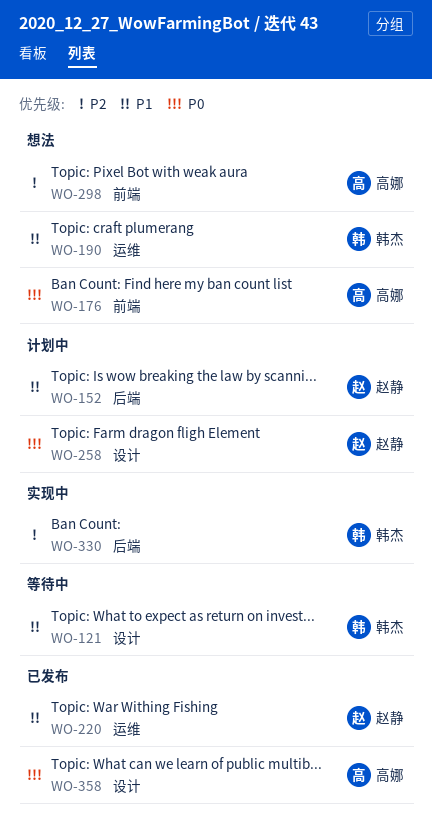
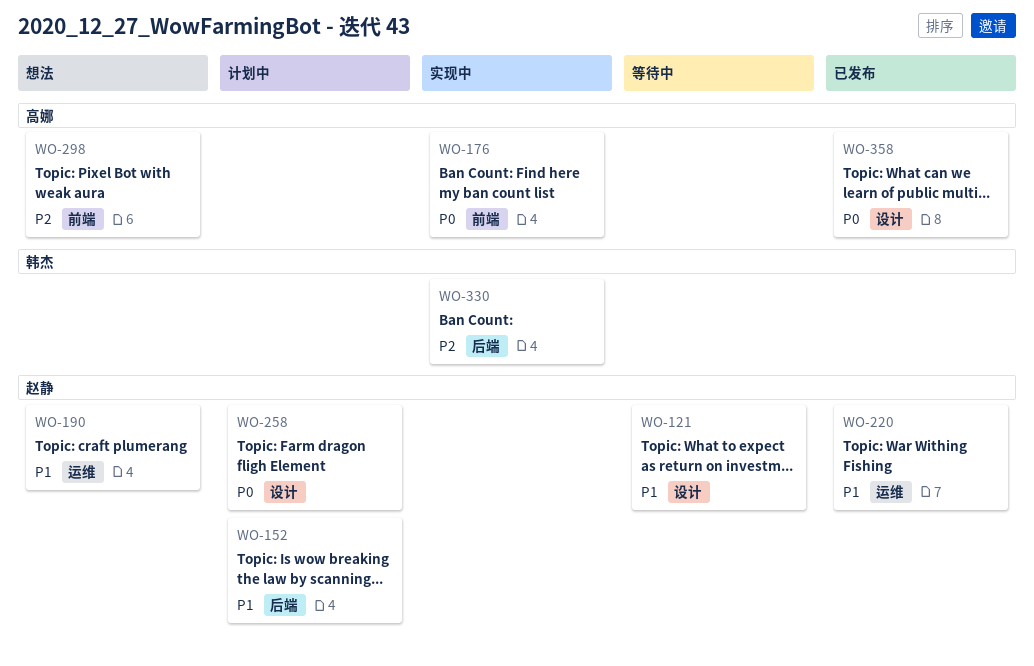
WO-121, owner: 韩杰 -> 赵静
WO-176, status: 想法 -> 实现中
WO-190, owner: 韩杰 -> 赵静

